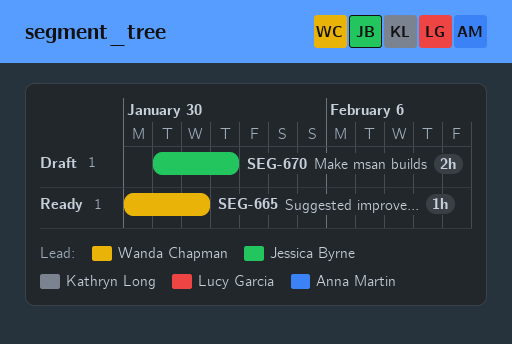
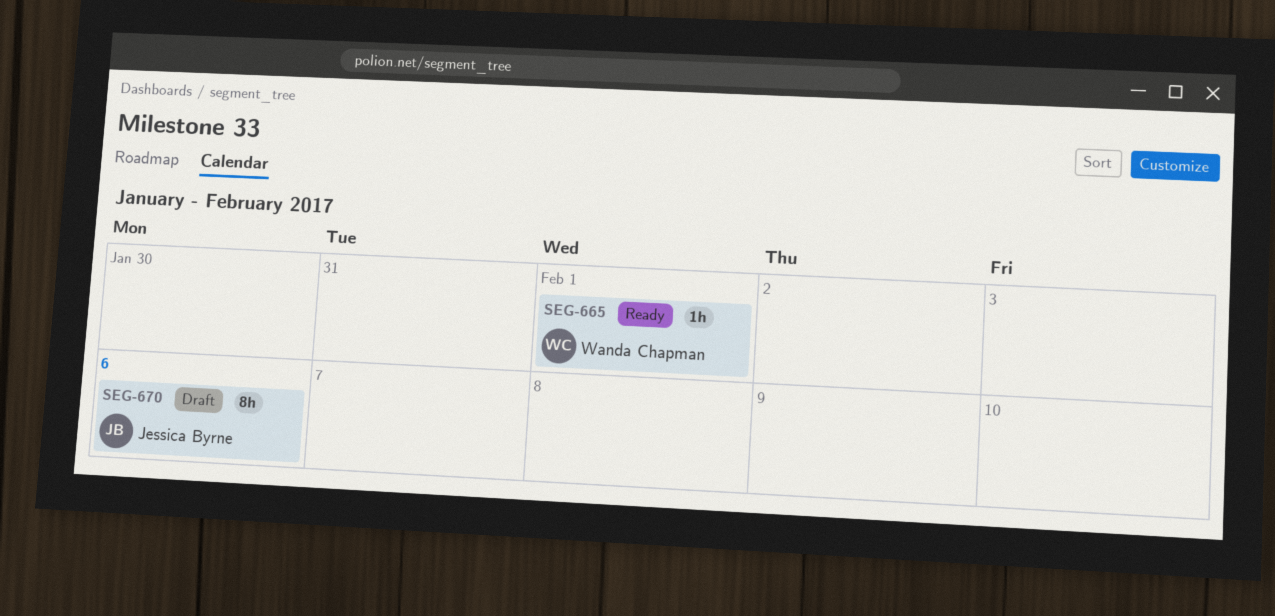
SEG-670, estimate: 2h -> 8h
SEG-670, due: Feb 2 -> Feb 6

